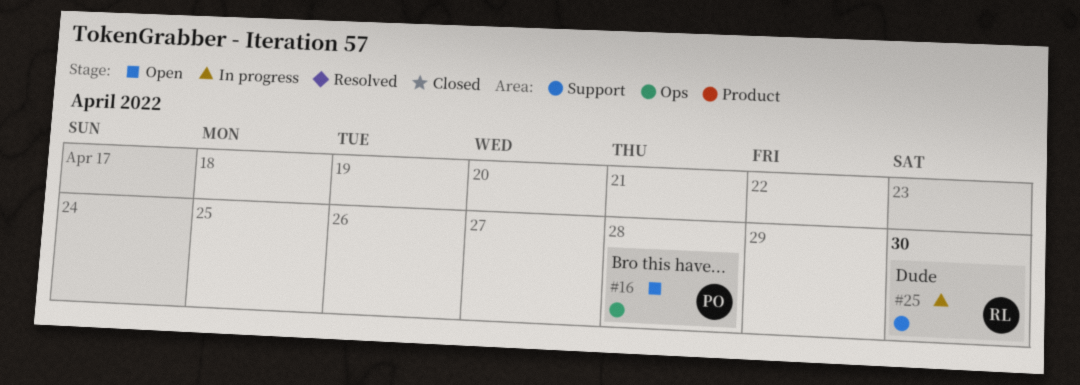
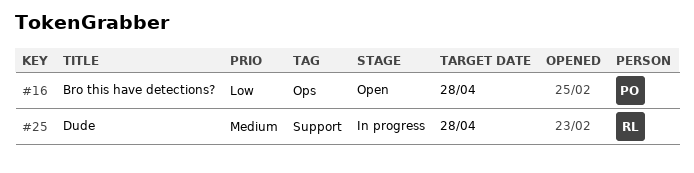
#25, due: Apr 30 -> Apr 28

